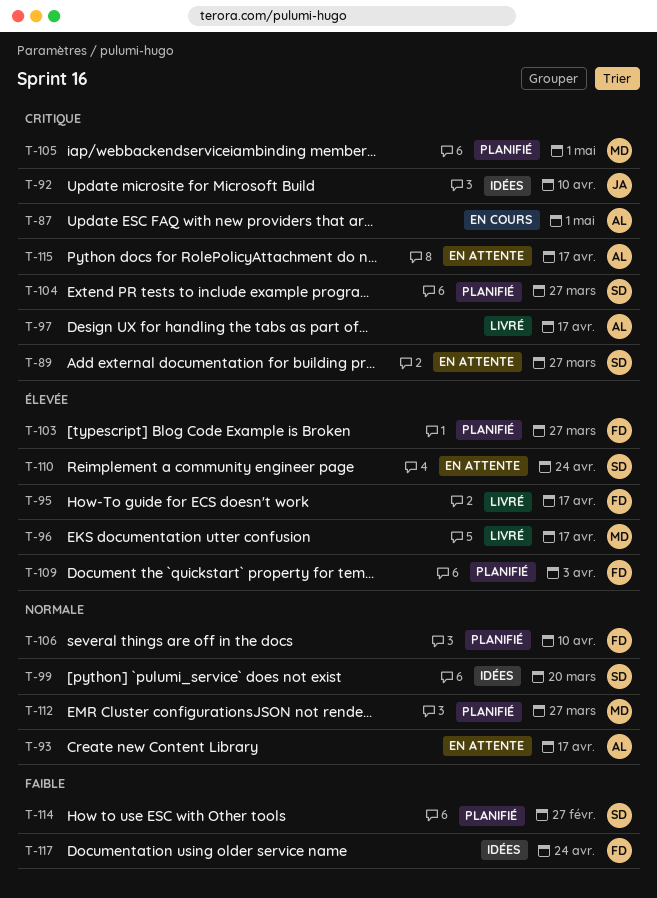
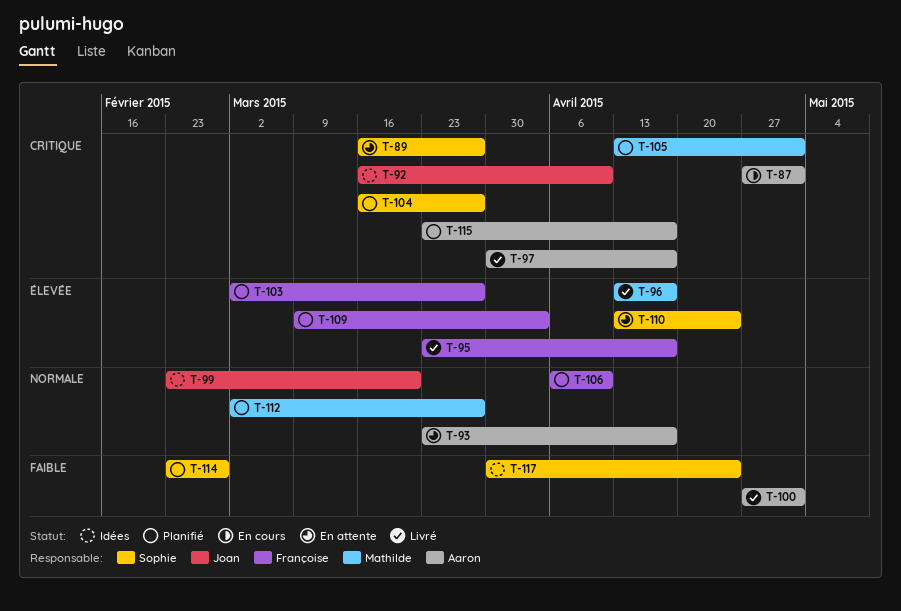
T-99, owner: Sophie -> Joan
T-100: none -> present
T-115, status: En attente -> Planifié
T-117, owner: Françoise -> Sophie

